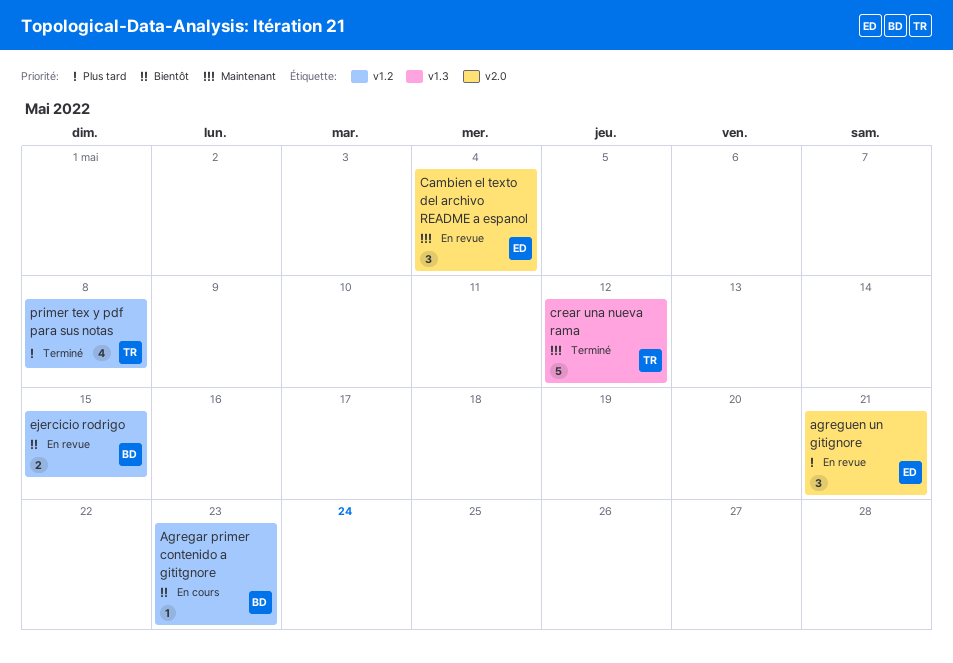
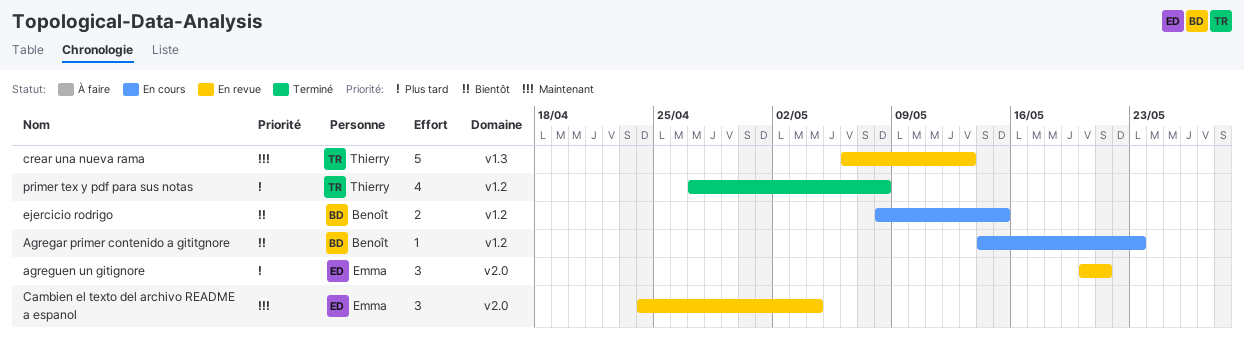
crear una nueva rama, status: Terminé -> En revue
crear una nueva rama, due: May 12 -> May 13
ejercicio rodrigo, status: En revue -> En cours

